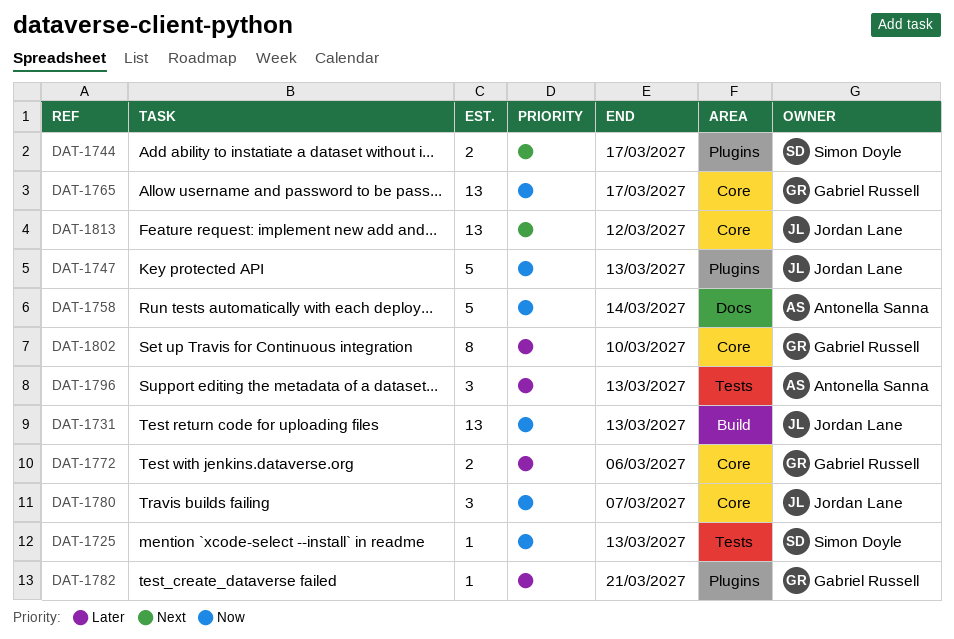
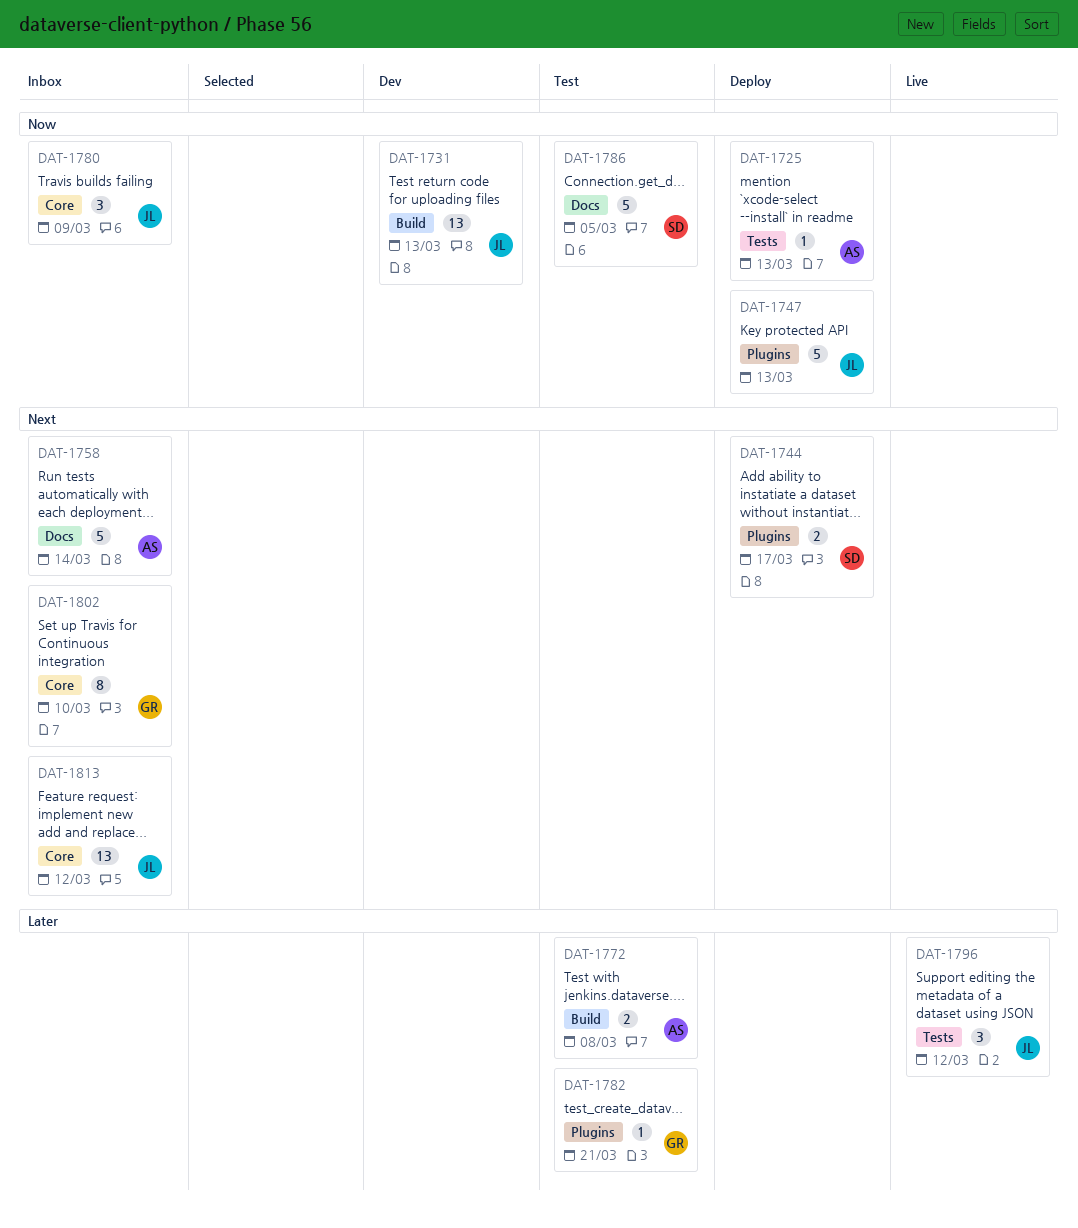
DAT-1725, owner: Simon Doyle -> Antonella Sanna
DAT-1758, priority: Now -> Next
DAT-1765: present -> none
DAT-1772, owner: Gabriel Russell -> Antonella Sanna
DAT-1772, label: Core -> Build
DAT-1772, due: Mar 6 -> Mar 8
DAT-1780, due: Mar 7 -> Mar 9
DAT-1786: none -> present
DAT-1796, owner: Antonella Sanna -> Jordan Lane
DAT-1796, due: Mar 13 -> Mar 12
DAT-1802, priority: Later -> Next

